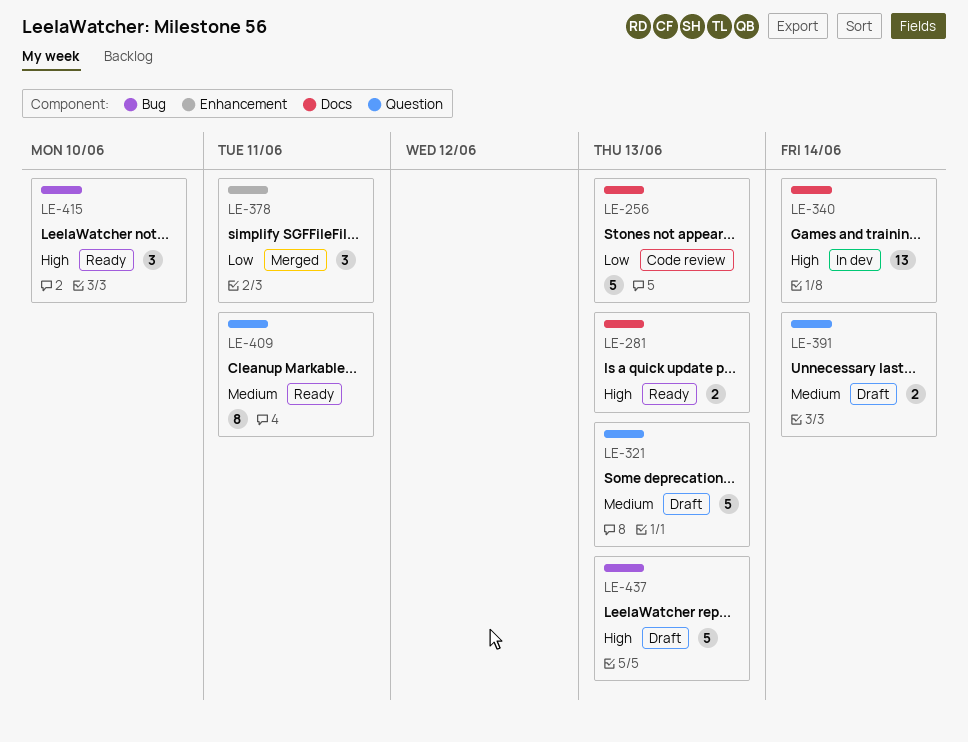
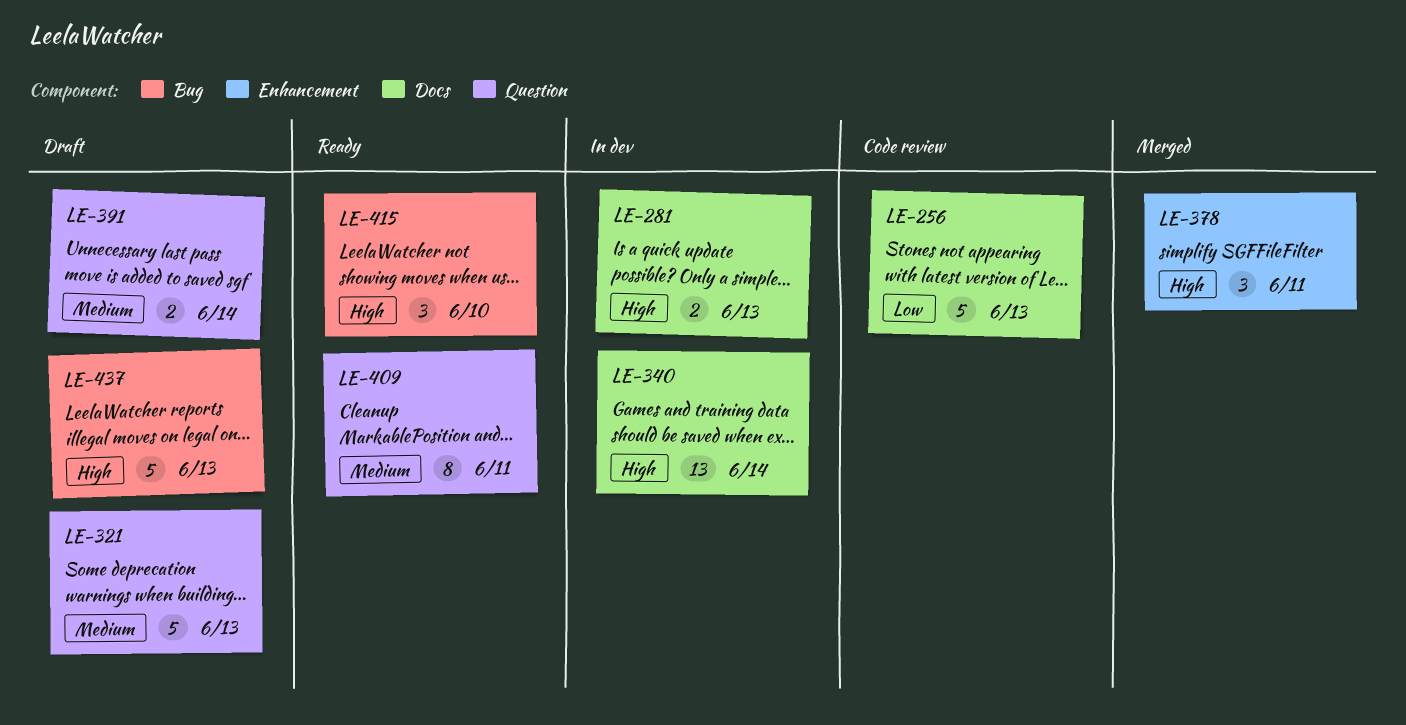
LE-281, status: Ready -> In dev
LE-378, priority: Low -> High

